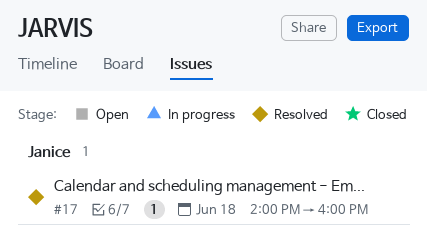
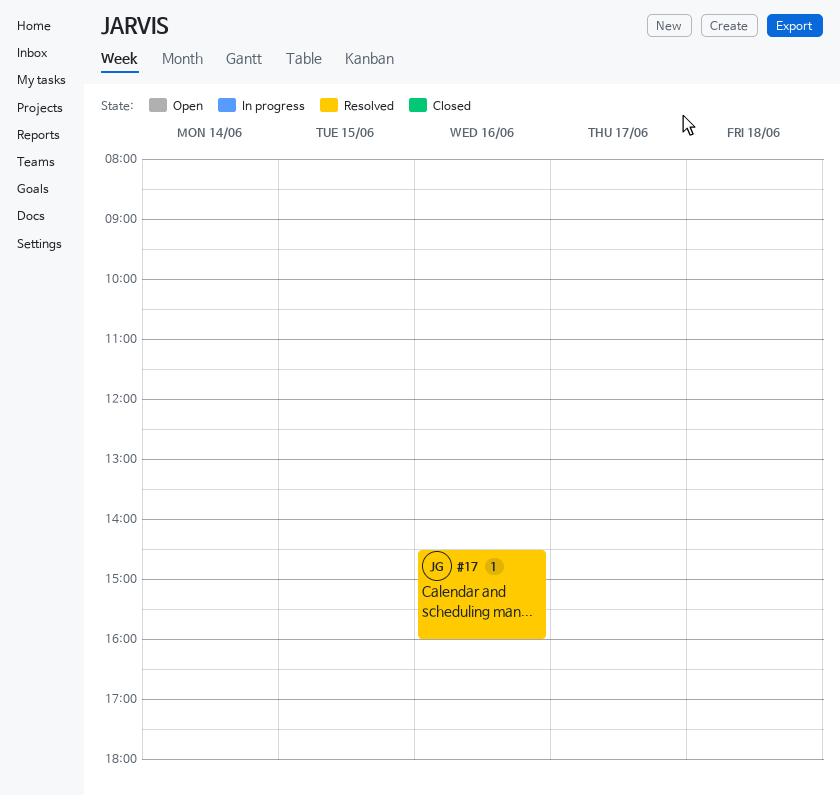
#17, day: Jun 18 -> Jun 16
#17, begins: 14:00 -> 14:30

